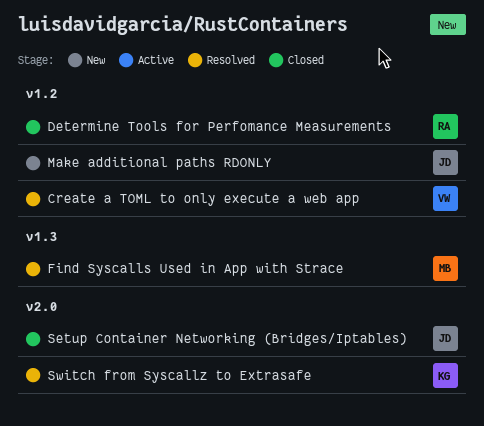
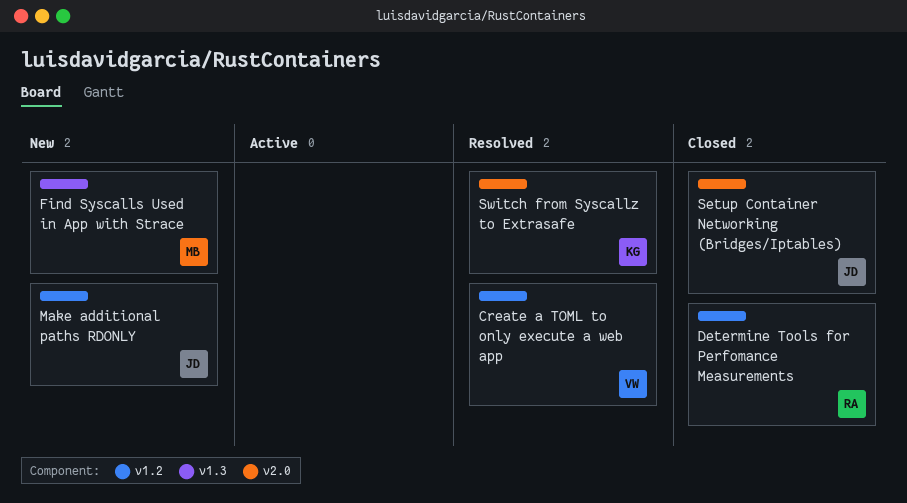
Find Syscalls Used in App with Strace, status: Resolved -> New

